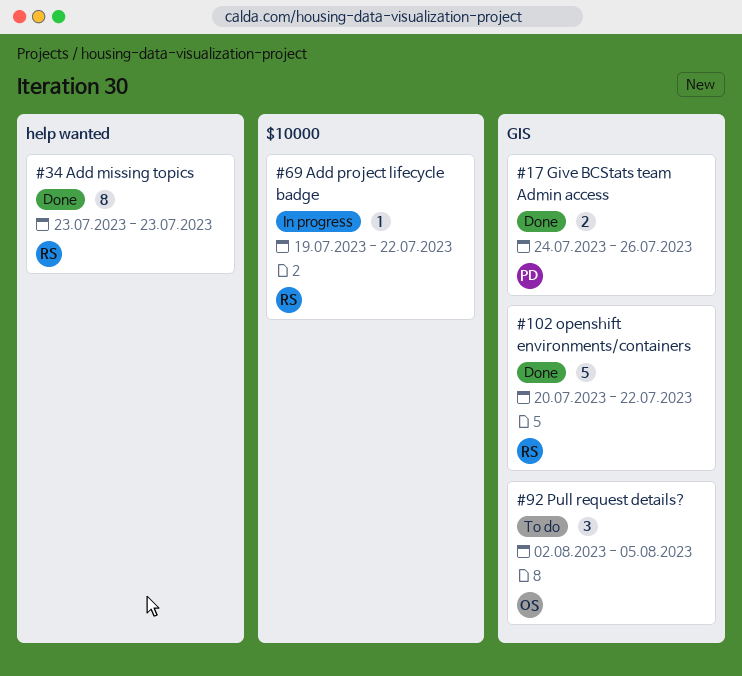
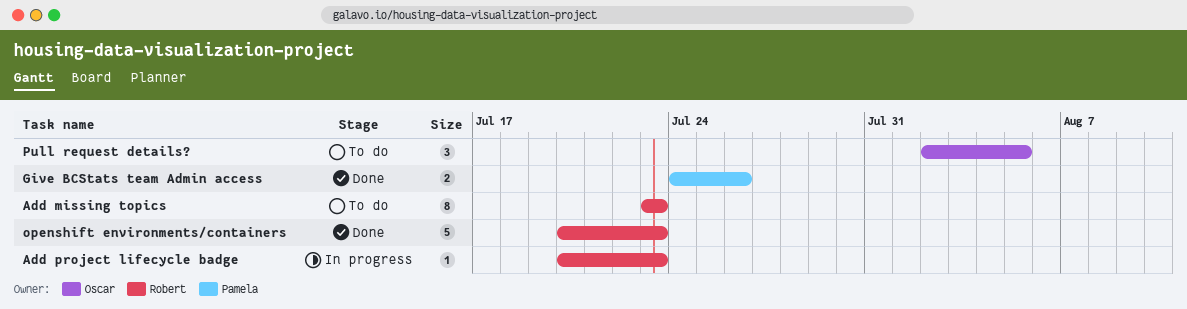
Add missing topics, status: Done -> To do
Add project lifecycle badge, start: Jul 19 -> Jul 20
Add project lifecycle badge, due: Jul 22 -> Jul 23
openshift environments/containers, due: Jul 22 -> Jul 23

